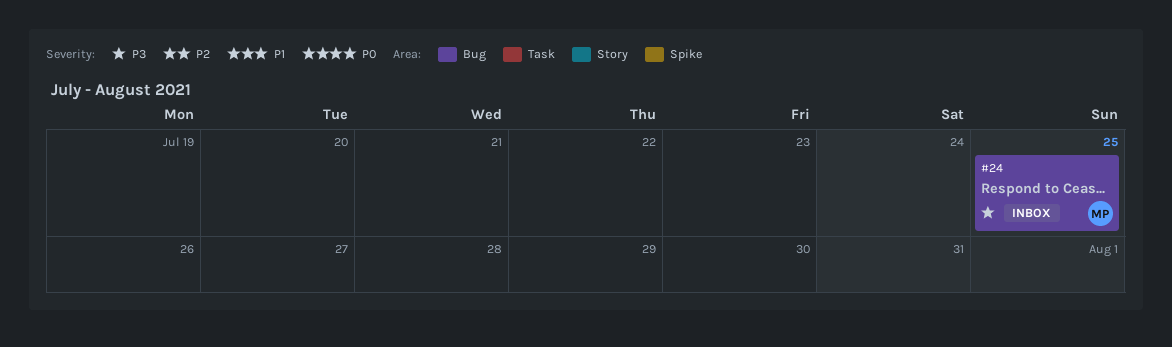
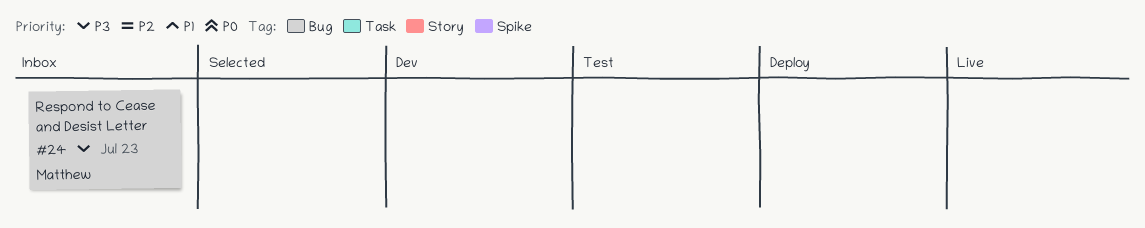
#24, due: Jul 25 -> Jul 23

